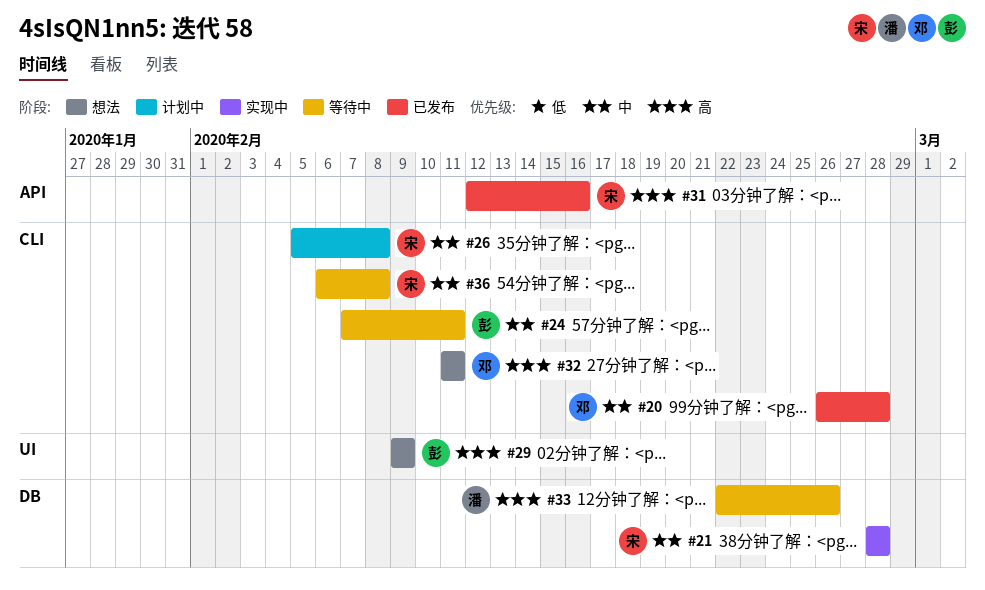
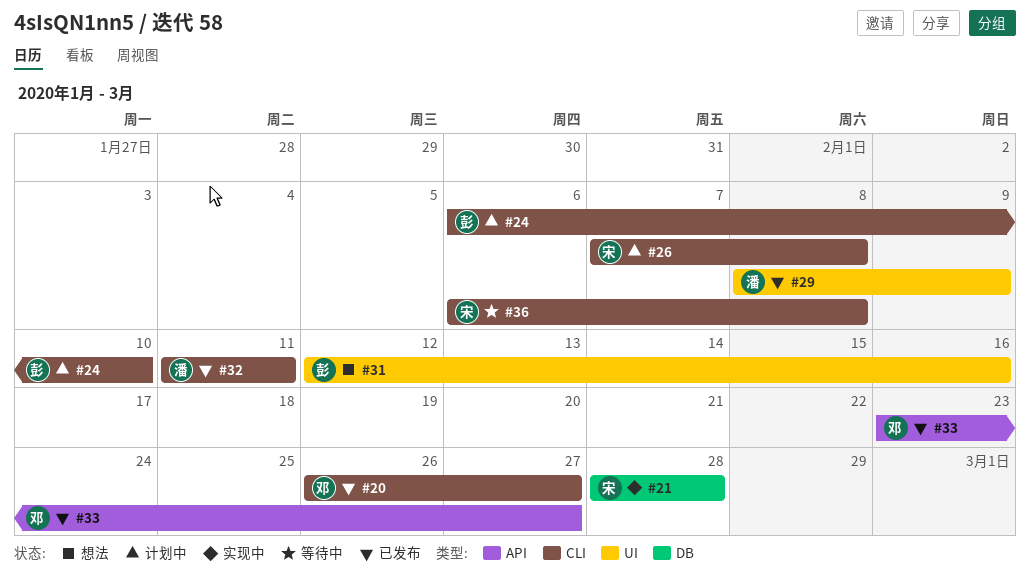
#20, due: Feb 28 -> Feb 27
#24, status: 等待中 -> 计划中
#24, start: Feb 7 -> Feb 6
#24, due: Feb 11 -> Feb 10
#26, start: Feb 5 -> Feb 7
#29, status: 想法 -> 已发布
#29, owner: 彭 -> 潘
#29, start: Feb 9 -> Feb 8
#31, status: 已发布 -> 想法
#31, owner: 宋 -> 彭
#31, label: API -> UI
#32, status: 想法 -> 已发布
#32, owner: 邓 -> 潘
#33, status: 等待中 -> 已发布
#33, owner: 潘 -> 邓
#33, label: DB -> API
#33, start: Feb 22 -> Feb 23
#33, due: Feb 26 -> Feb 27

